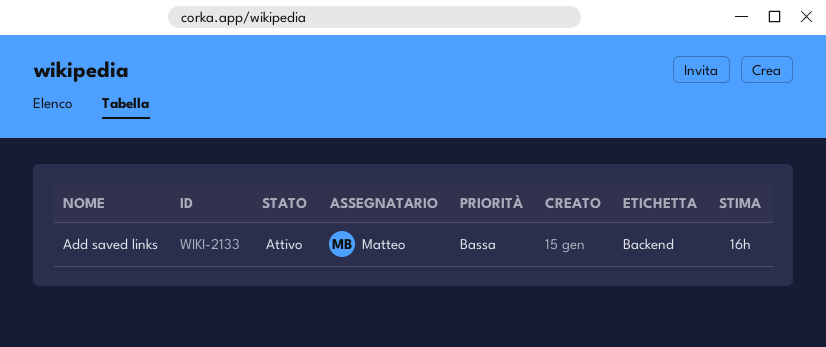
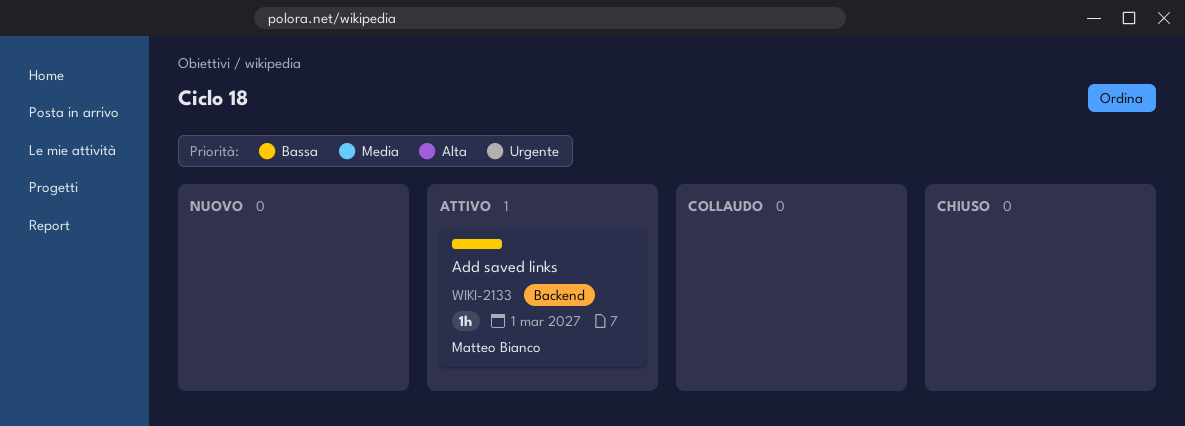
WIKI-2133, estimate: 16h -> 1h

